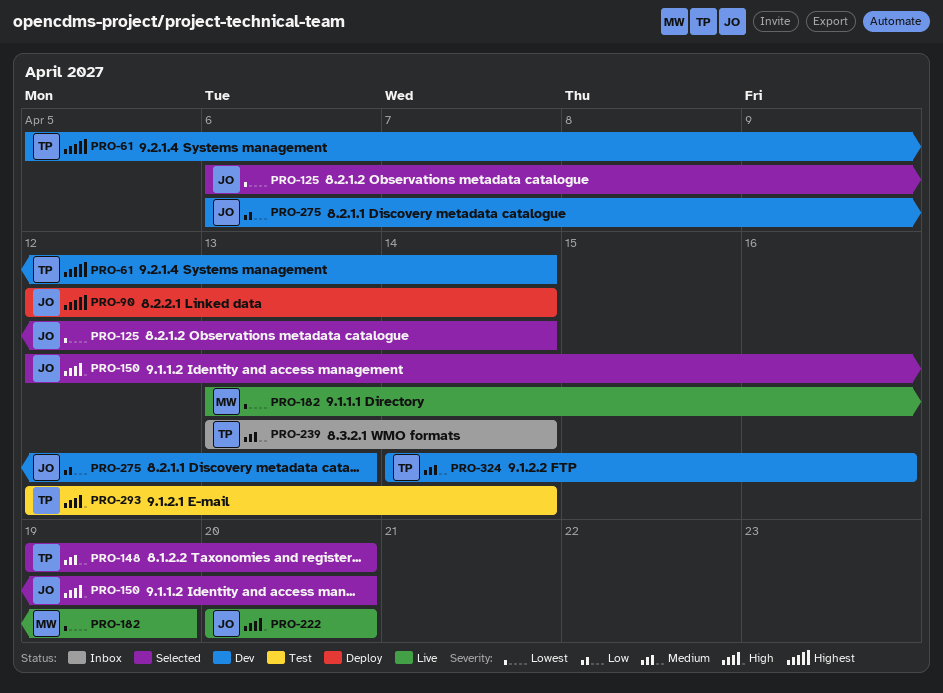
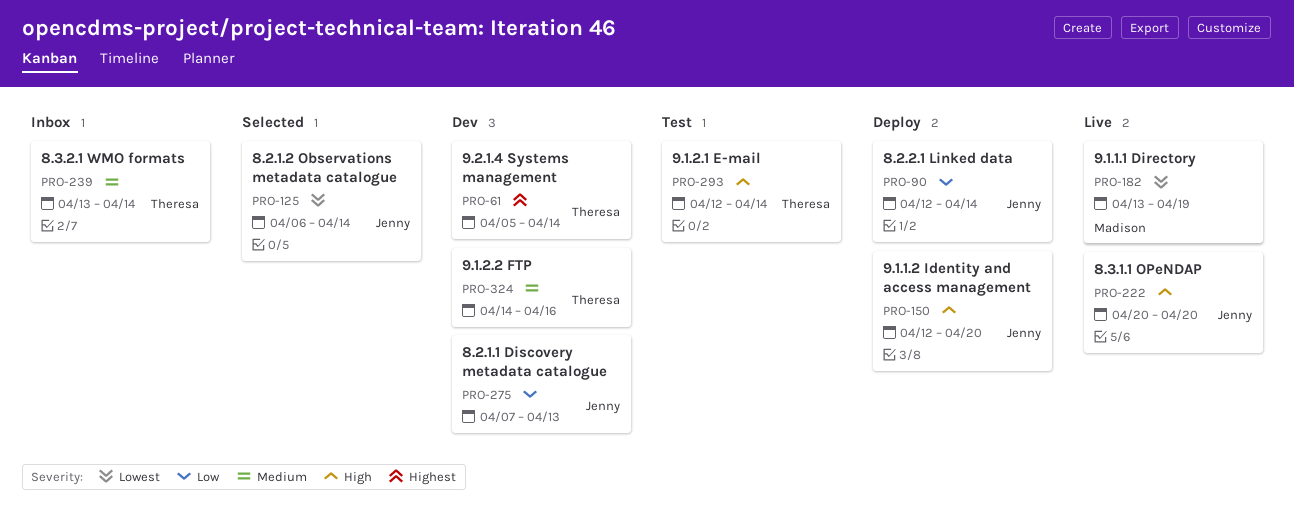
PRO-90, priority: Highest -> Low
PRO-148: present -> none
PRO-150, status: Selected -> Deploy
PRO-275, start: Apr 6 -> Apr 7

